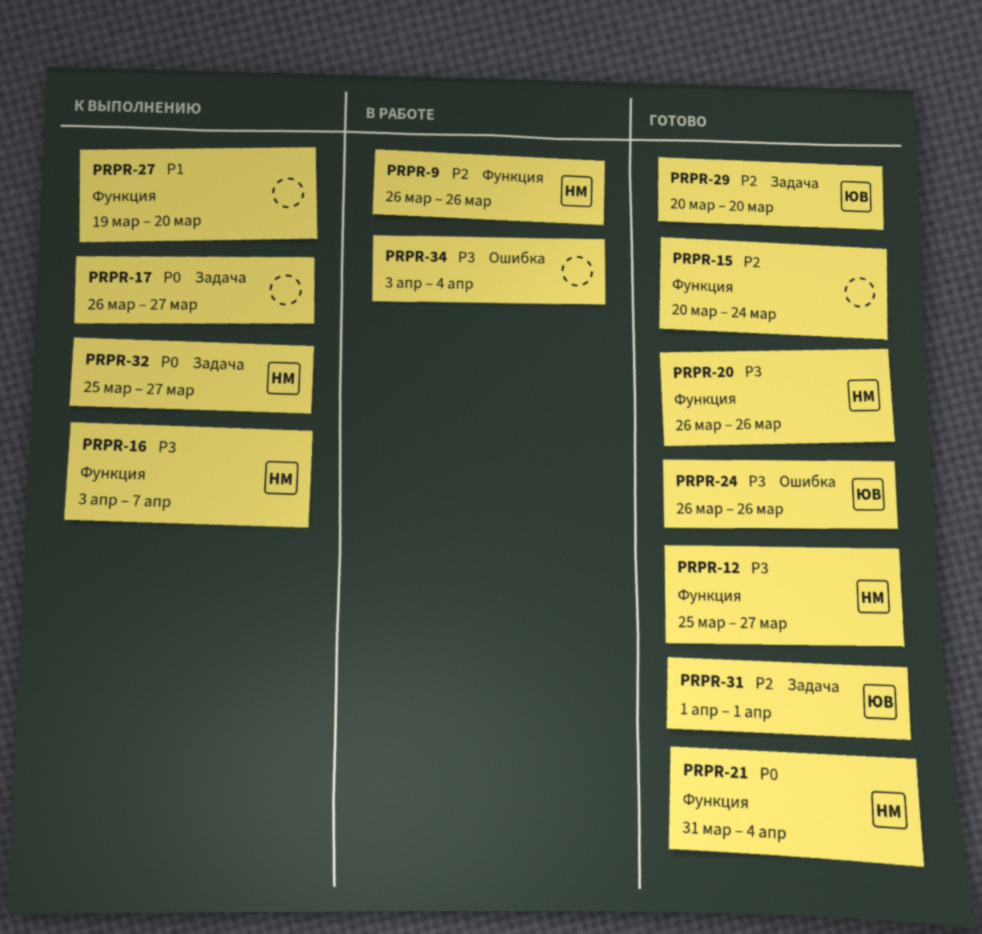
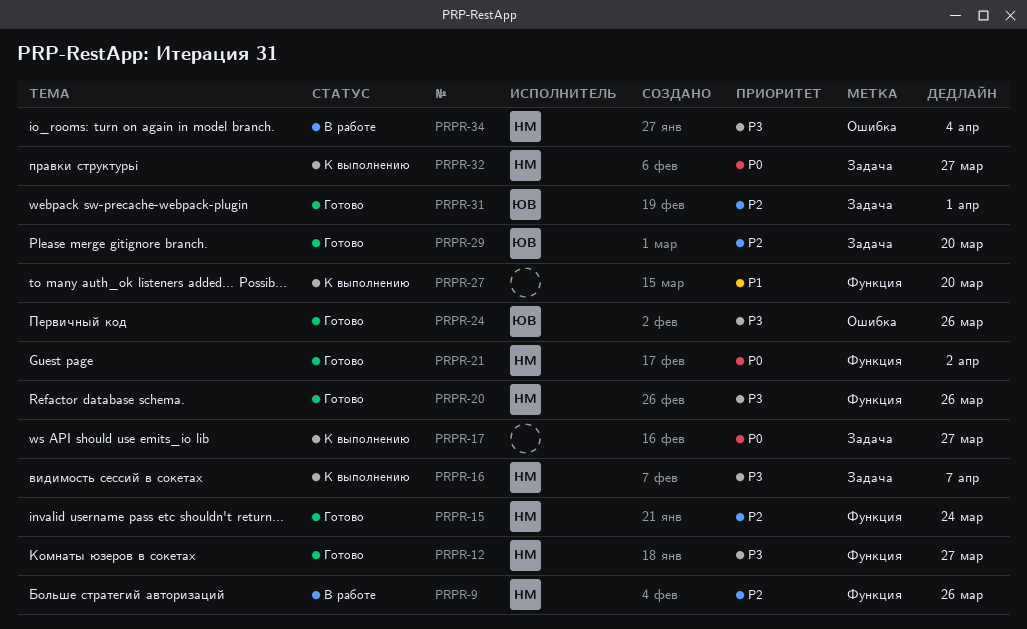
PRPR-15, owner: none -> НМ
PRPR-16, label: Функция -> Задача
PRPR-21, due: Apr 4 -> Apr 2
PRPR-34, owner: none -> НМ

